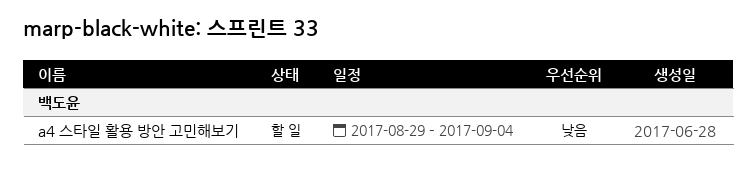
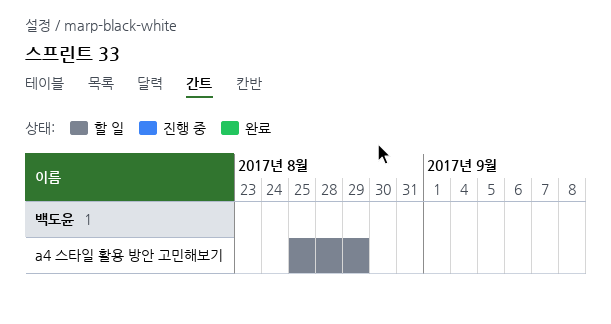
a4 스타일 활용 방안 고민해보기, start: Aug 29 -> Aug 25
a4 스타일 활용 방안 고민해보기, due: Sep 4 -> Aug 29

